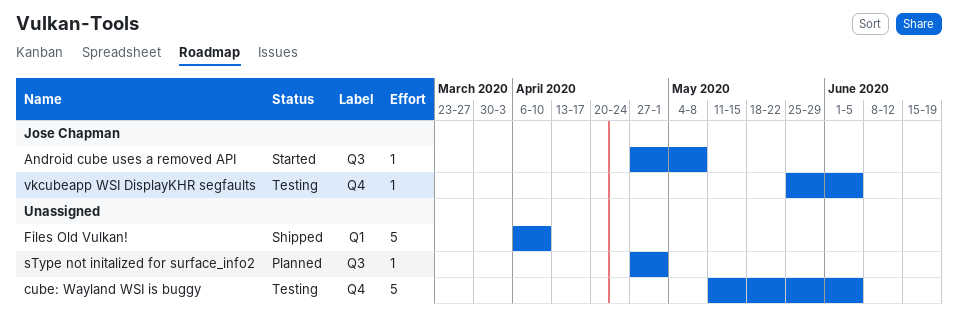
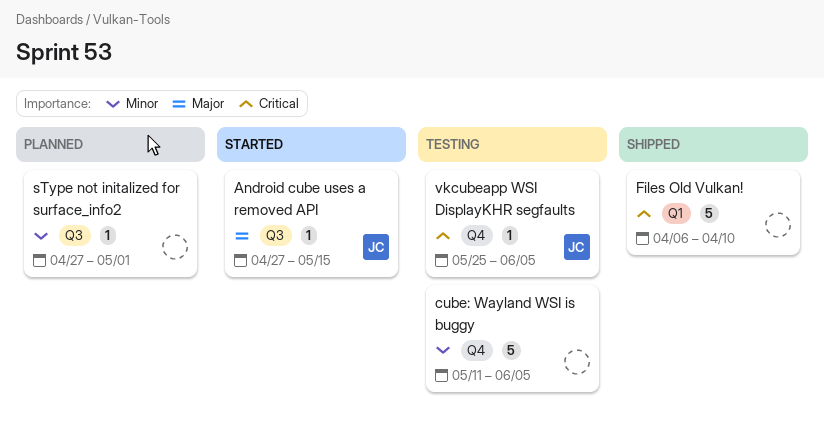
Android cube uses a removed API, due: May 8 -> May 15

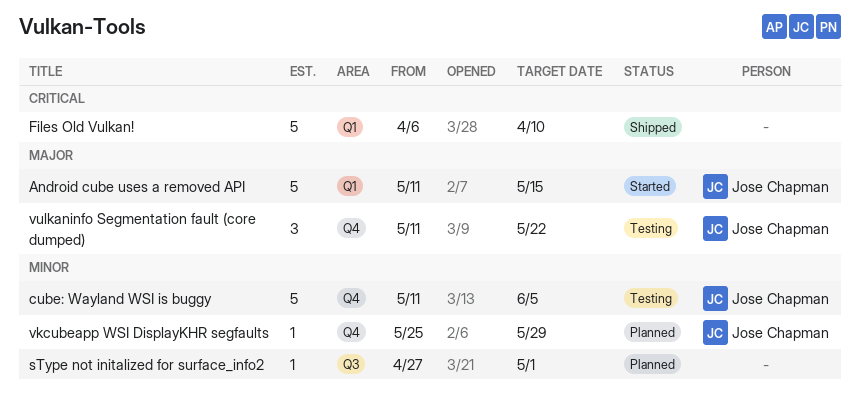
Android cube uses a removed API, label: Q3 -> Q1
Android cube uses a removed API, estimate: 1 -> 5
Android cube uses a removed API, start: Apr 27 -> May 11
cube: Wayland WSI is buggy, owner: none -> Jose Chapman
vkcubeapp WSI DisplayKHR segfaults, status: Testing -> Planned
vkcubeapp WSI DisplayKHR segfaults, priority: Critical -> Minor
vkcubeapp WSI DisplayKHR segfaults, due: Jun 5 -> May 29
vulkaninfo Segmentation fault (core dumped): none -> present

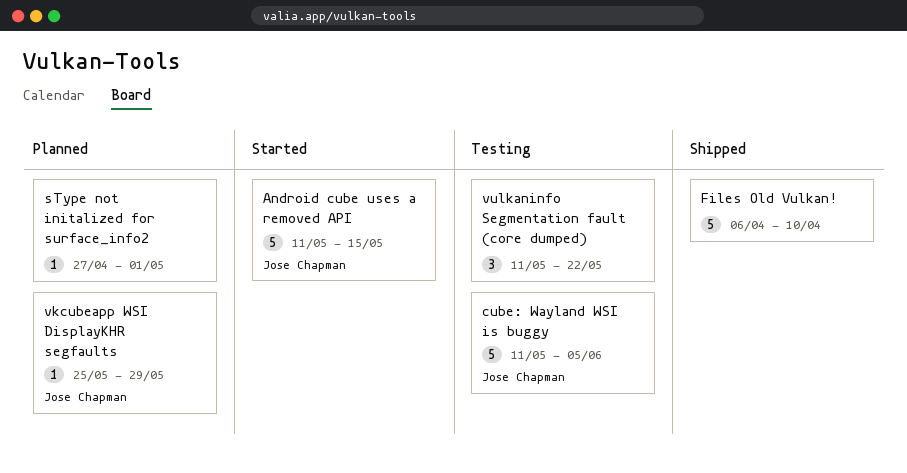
vulkaninfo Segmentation fault (core dumped), owner: Jose Chapman -> none

